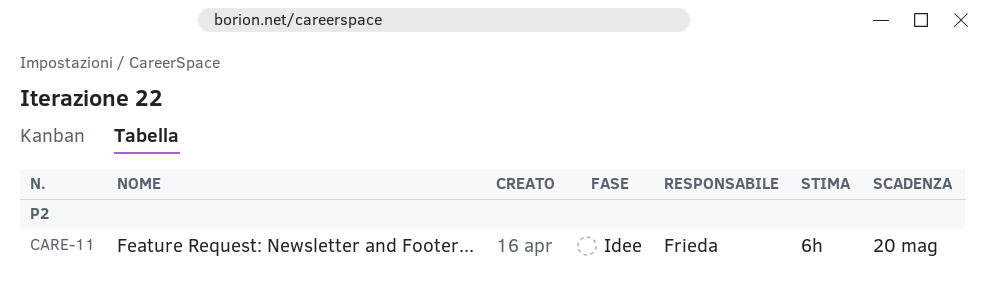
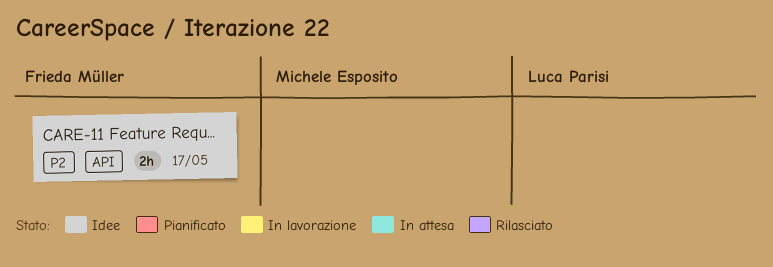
CARE-11, estimate: 6h -> 2h
CARE-11, due: May 20 -> May 17

